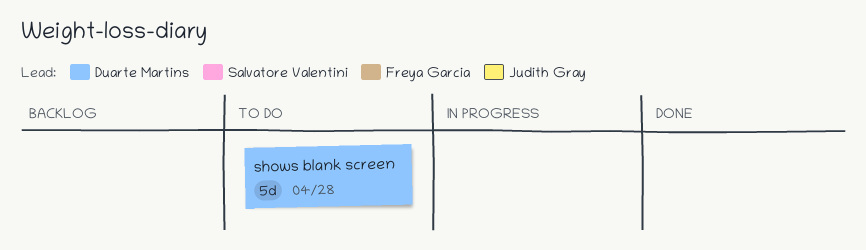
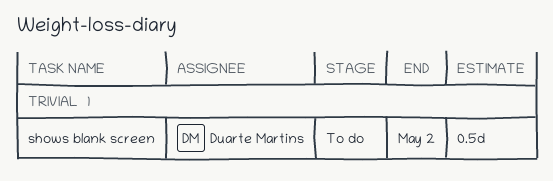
shows blank screen, estimate: 5d -> 0.5d
shows blank screen, due: Apr 28 -> May 2

